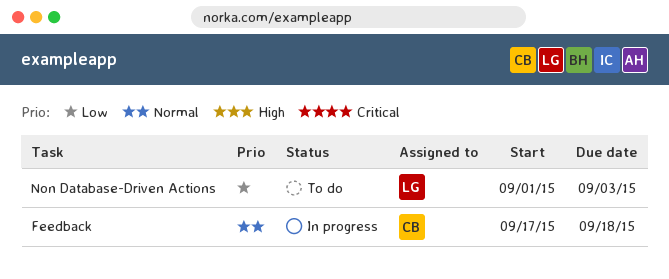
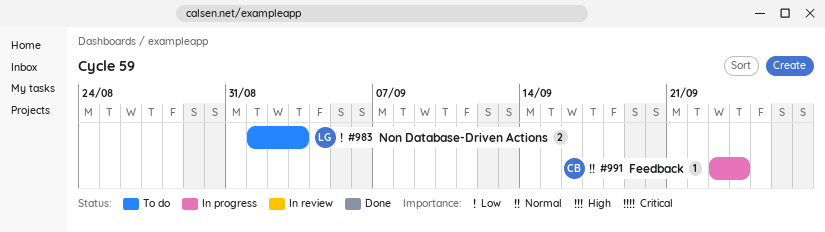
Feedback, start: Sep 17 -> Sep 23
Feedback, due: Sep 18 -> Sep 24

